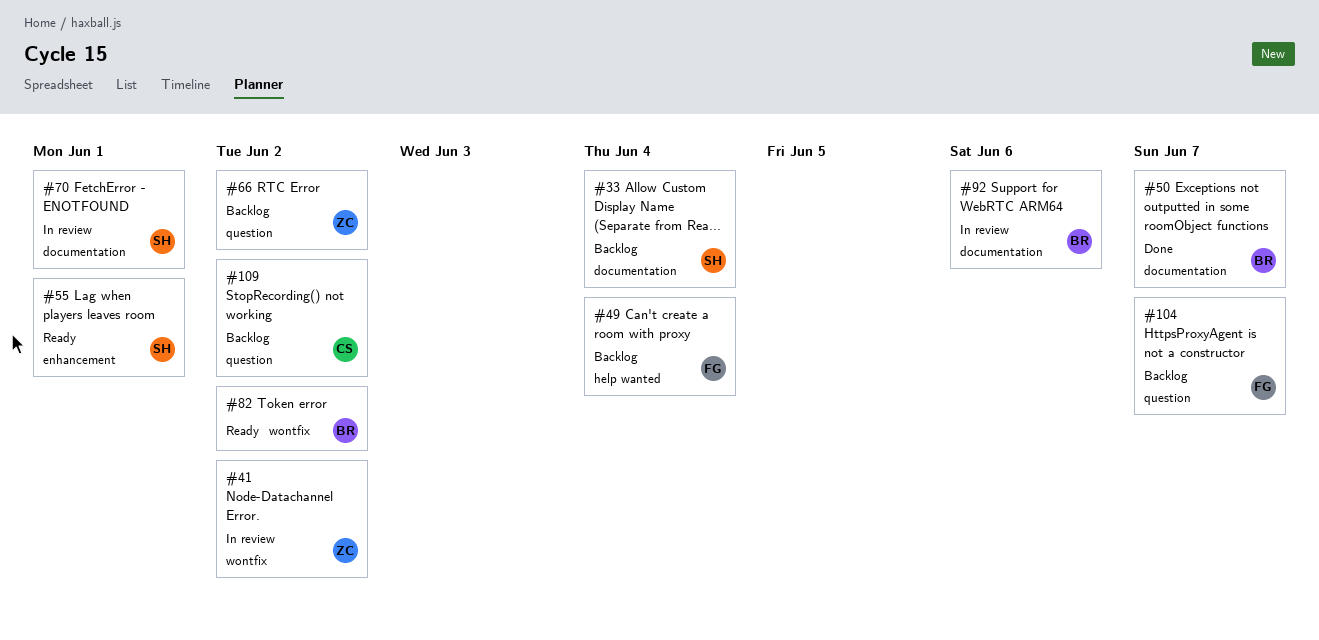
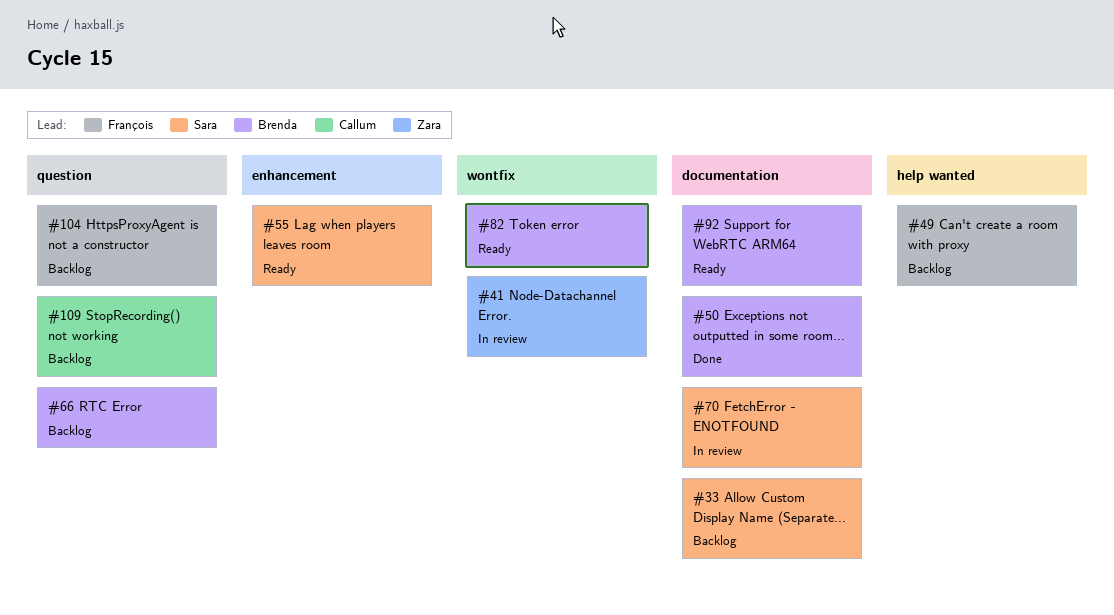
#66, owner: Zara -> Brenda
#92, status: In review -> Ready

